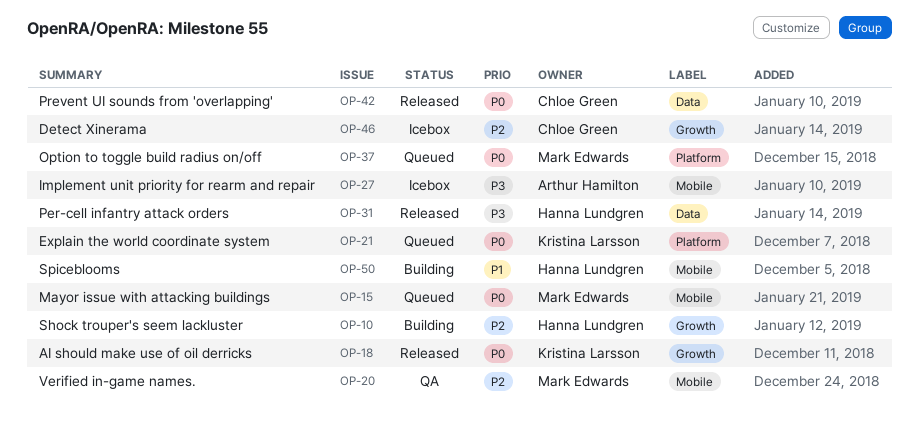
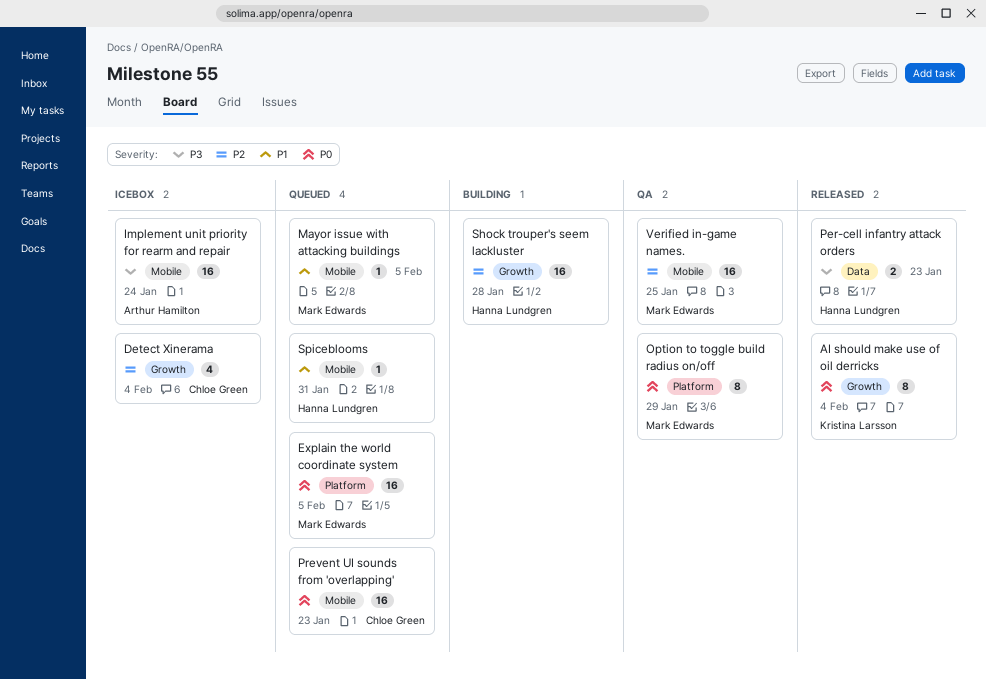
Explain the world coordinate system, owner: Kristina Larsson -> Mark Edwards
Mayor issue with attacking buildings, priority: P0 -> P1
Option to toggle build radius on/off, status: Queued -> QA
Prevent UI sounds from 'overlapping', status: Released -> Queued
Prevent UI sounds from 'overlapping', label: Data -> Mobile
Spiceblooms, status: Building -> Queued

